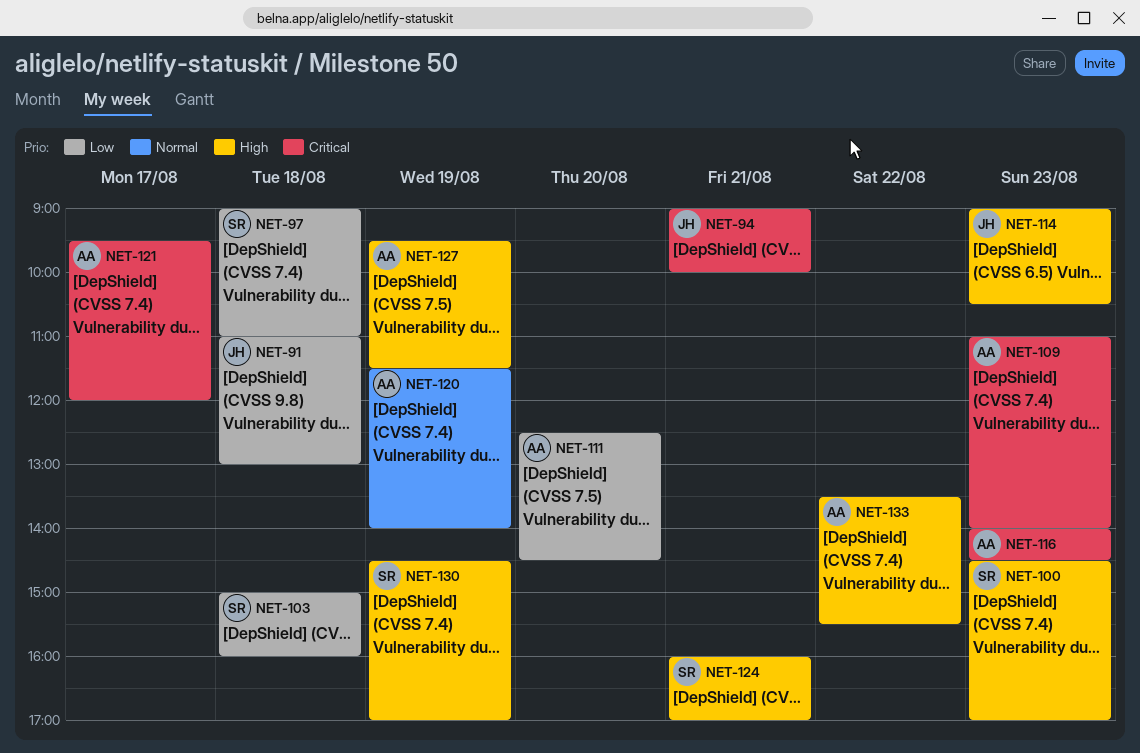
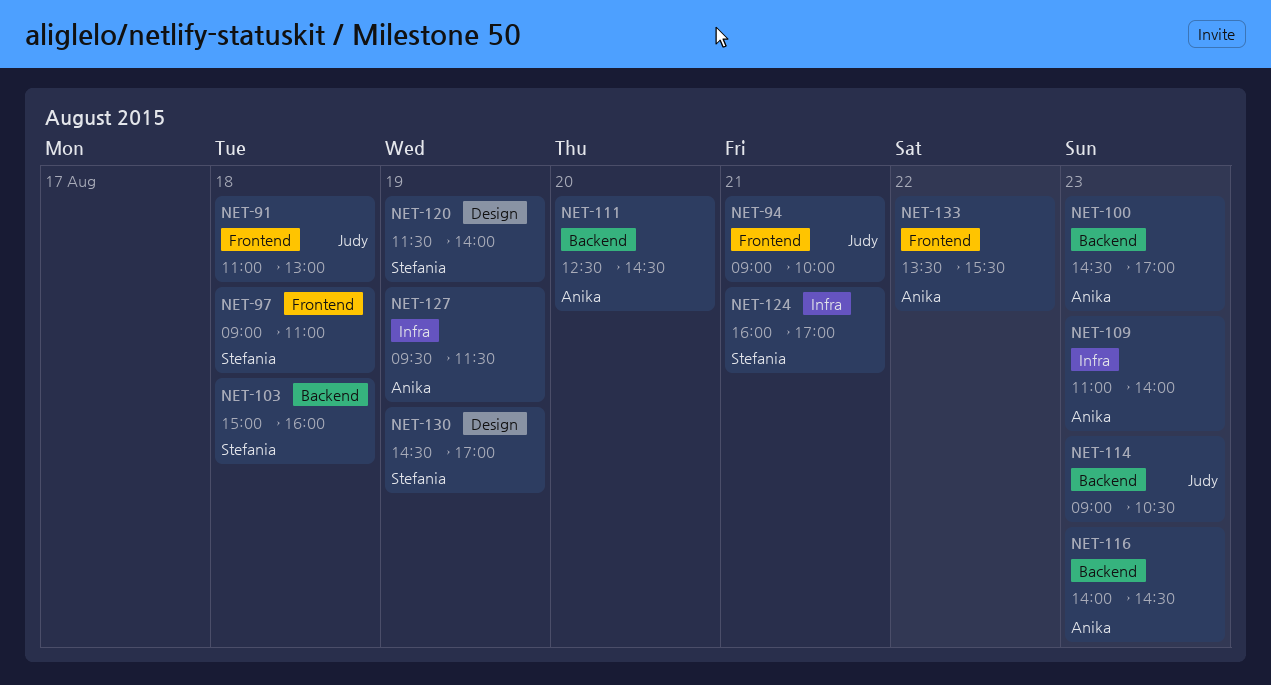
NET-100, owner: Stefania -> Anika
NET-120, owner: Anika -> Stefania
NET-121: present -> none

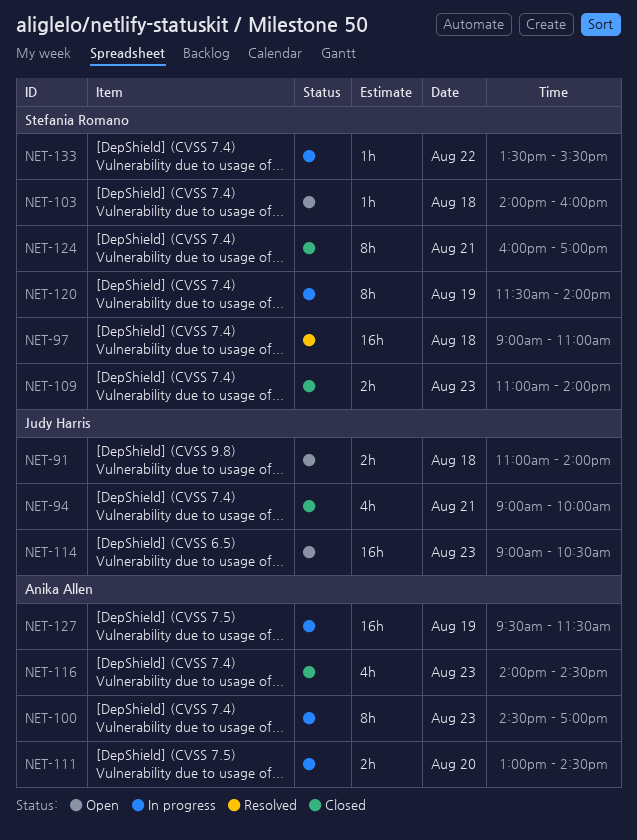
NET-91, ends: 13:00 -> 14:00
NET-103, begins: 15:00 -> 14:00
NET-109, owner: Anika Allen -> Stefania Romano
NET-111, begins: 12:30 -> 13:00
NET-130: present -> none
NET-133, owner: Anika Allen -> Stefania Romano

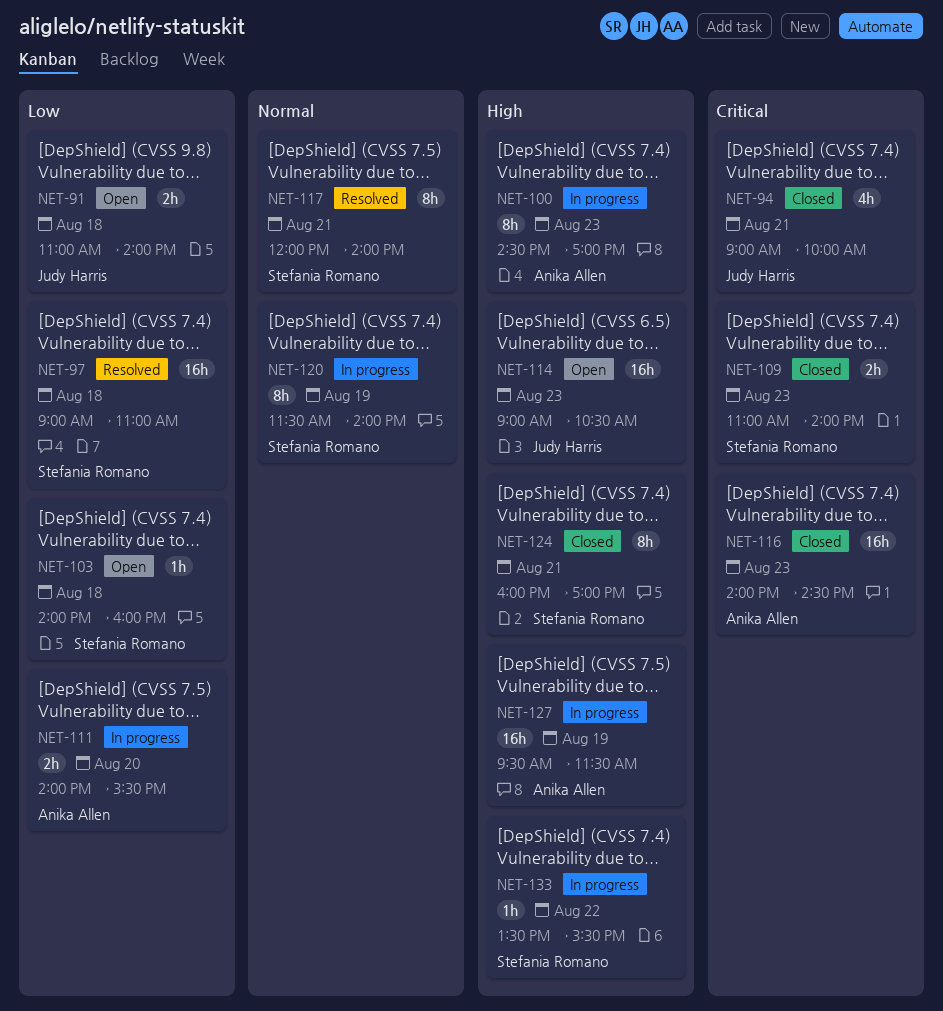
NET-111, begins: 13:00 -> 14:00
NET-111, ends: 14:30 -> 15:30
NET-116, estimate: 4h -> 16h
NET-117: none -> present

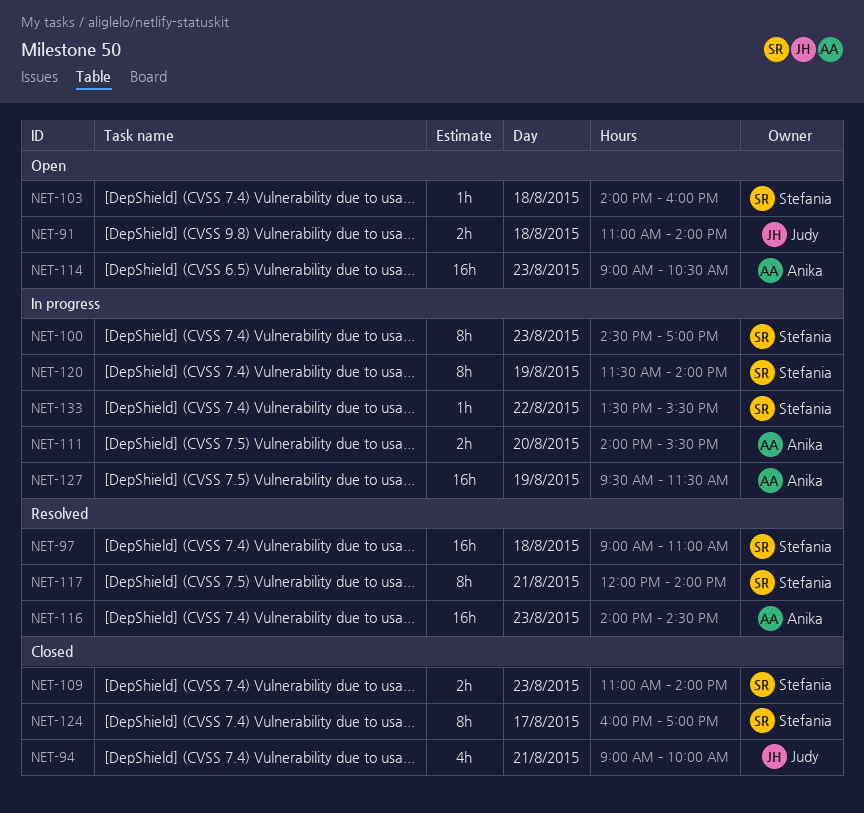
NET-100, owner: Anika Allen -> Stefania Romano
NET-114, owner: Judy Harris -> Anika Allen
NET-116, status: Closed -> Resolved
NET-124, day: Aug 21 -> Aug 17

